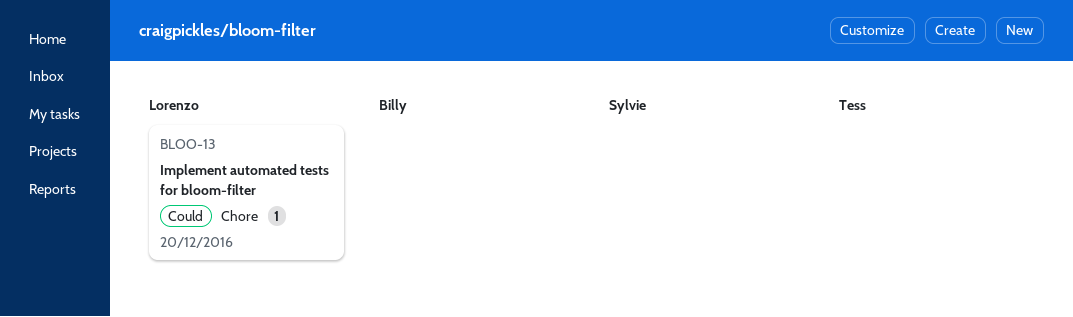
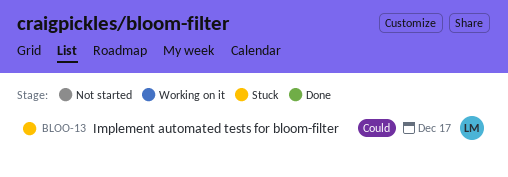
BLOO-13, due: Dec 20 -> Dec 17

